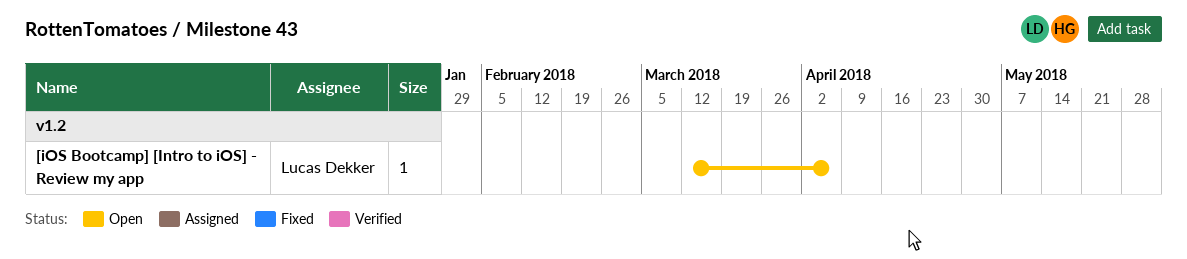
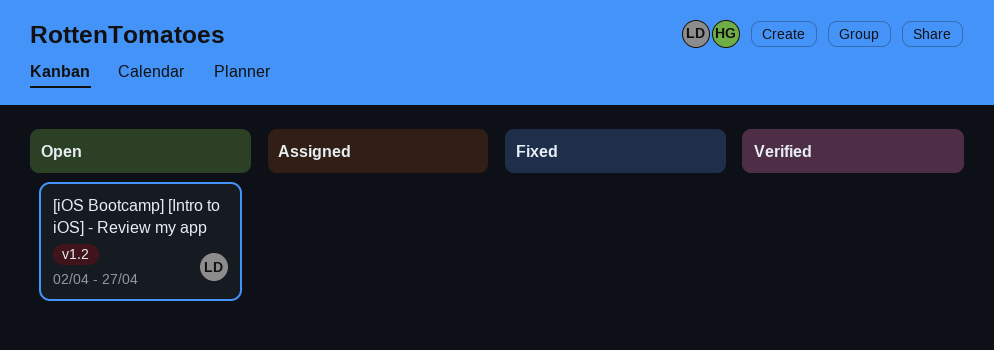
[iOS Bootcamp] [Intro to iOS] - Review my app, start: Mar 12 -> Apr 2
[iOS Bootcamp] [Intro to iOS] - Review my app, due: Apr 6 -> Apr 27

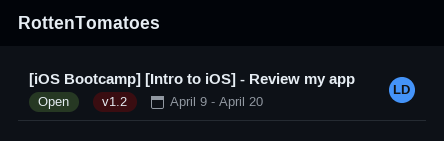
[iOS Bootcamp] [Intro to iOS] - Review my app, start: Apr 2 -> Apr 9
[iOS Bootcamp] [Intro to iOS] - Review my app, due: Apr 27 -> Apr 20

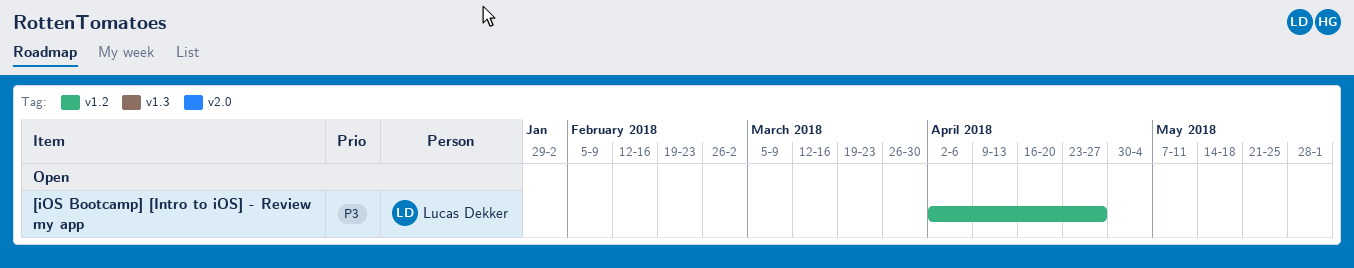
[iOS Bootcamp] [Intro to iOS] - Review my app, start: Apr 9 -> Apr 2
[iOS Bootcamp] [Intro to iOS] - Review my app, due: Apr 20 -> Apr 27

